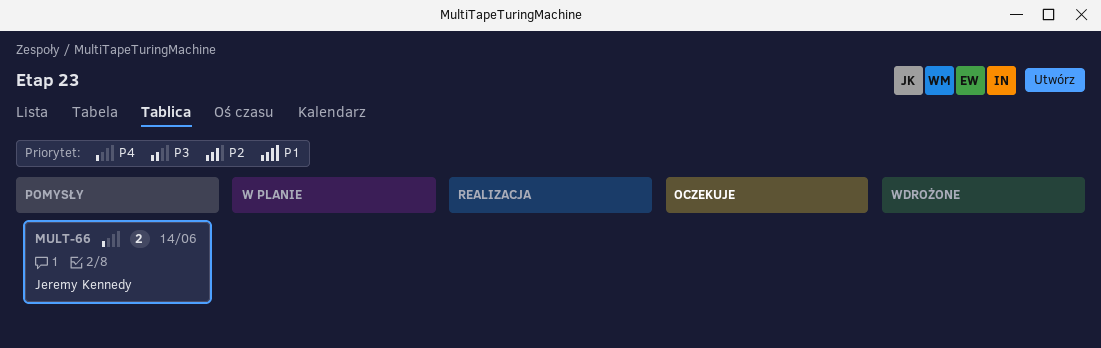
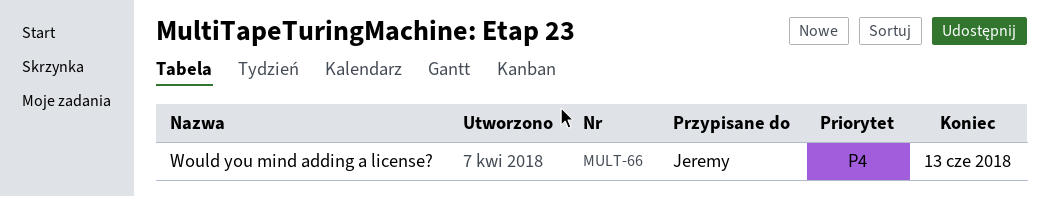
MULT-66, due: Jun 14 -> Jun 13

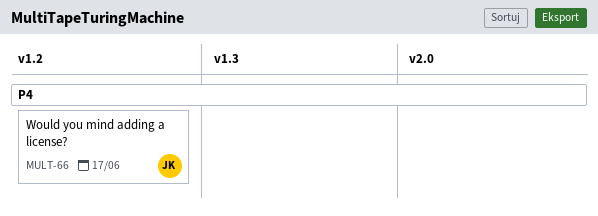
MULT-66, due: Jun 13 -> Jun 17

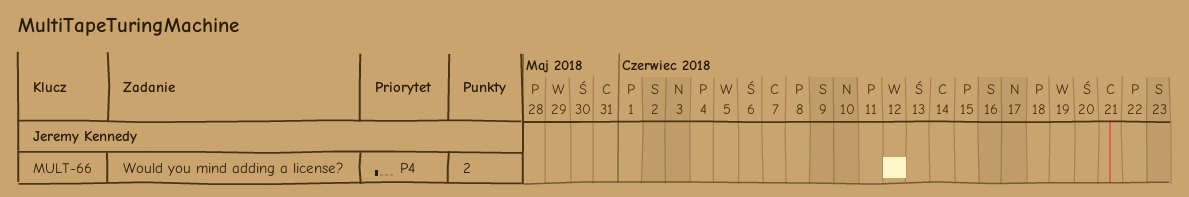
MULT-66, due: Jun 17 -> Jun 12

